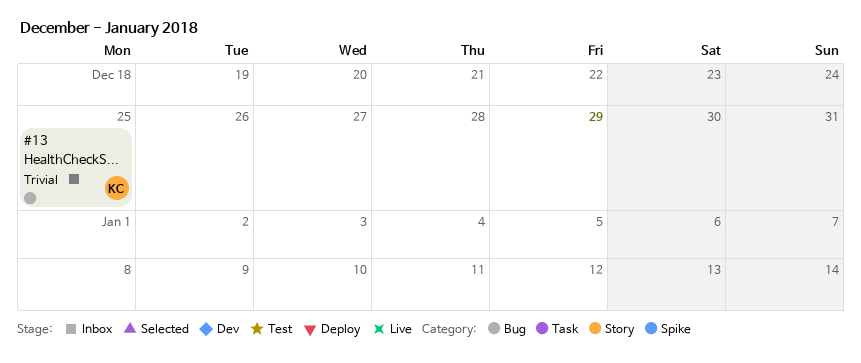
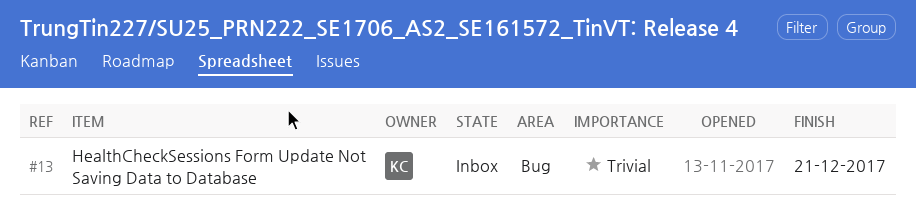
#13, due: Dec 25 -> Dec 21

